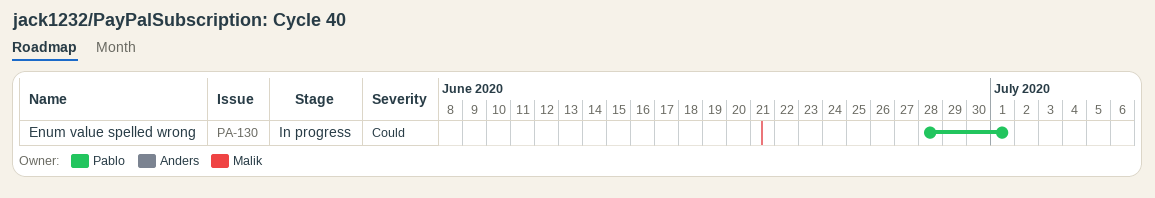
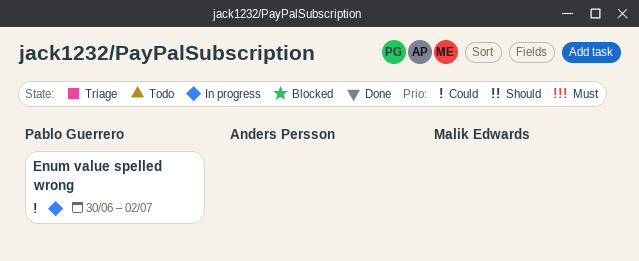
Enum value spelled wrong, start: Jun 28 -> Jun 30
Enum value spelled wrong, due: Jul 1 -> Jul 2

